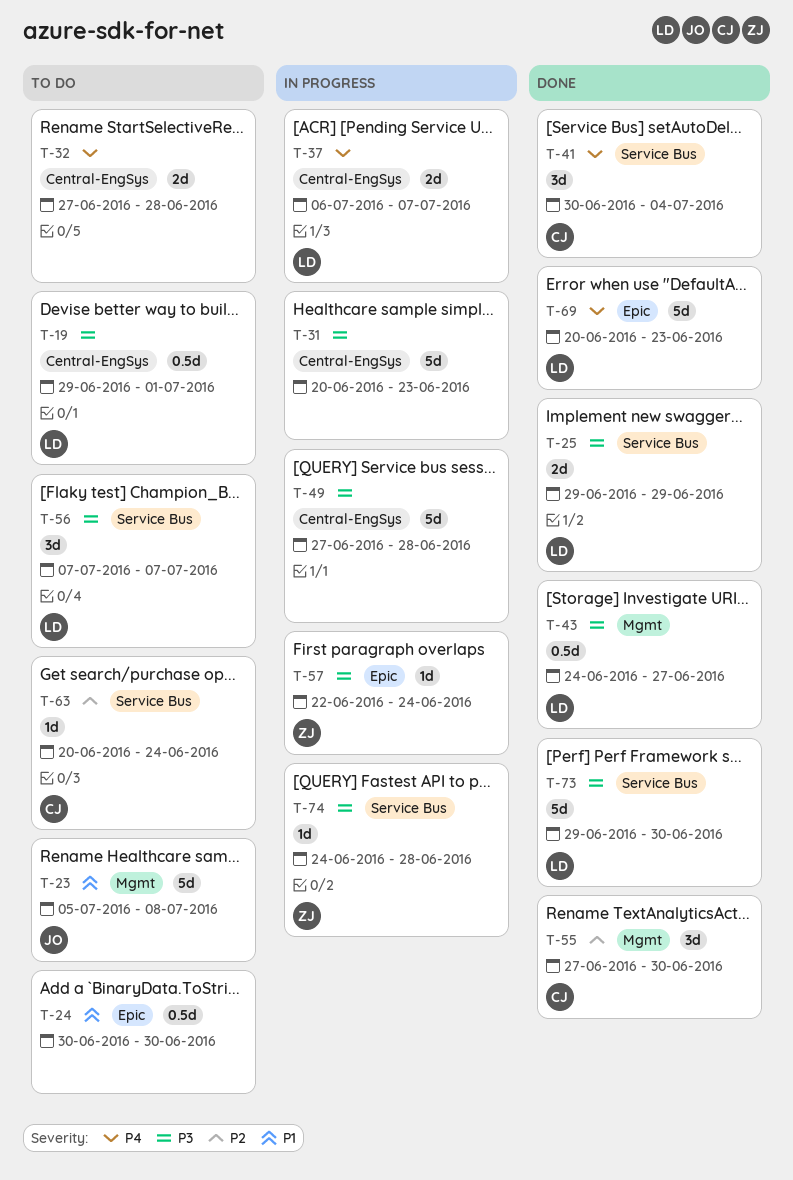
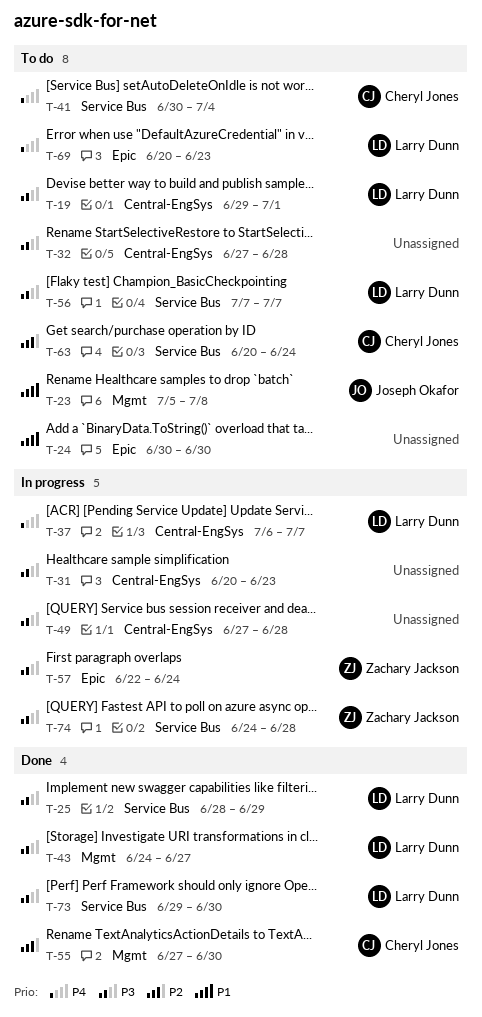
T-25, start: Jun 29 -> Jun 28
T-32, priority: P4 -> P3
T-41, status: Done -> To do
T-69, status: Done -> To do

